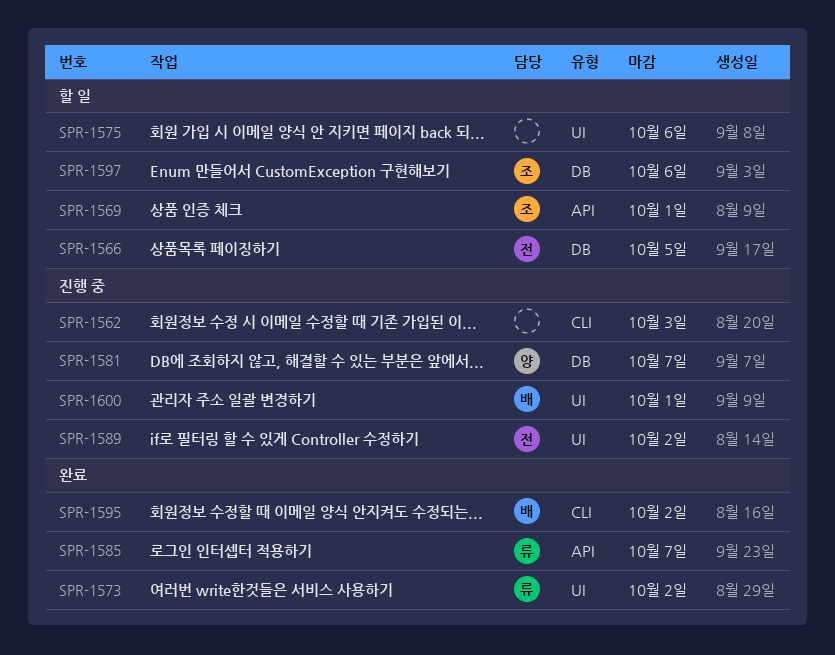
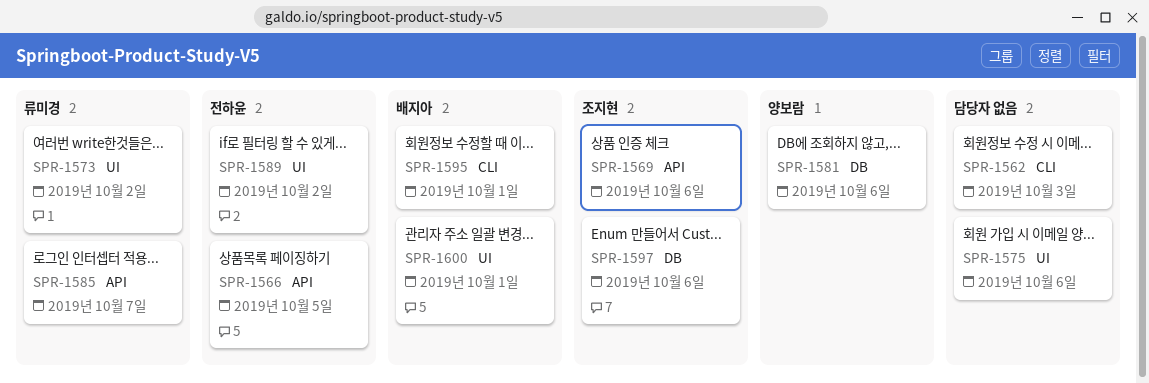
SPR-1566, label: DB -> API
SPR-1569, due: Oct 1 -> Oct 6
SPR-1581, due: Oct 7 -> Oct 6
SPR-1595, due: Oct 2 -> Oct 1

